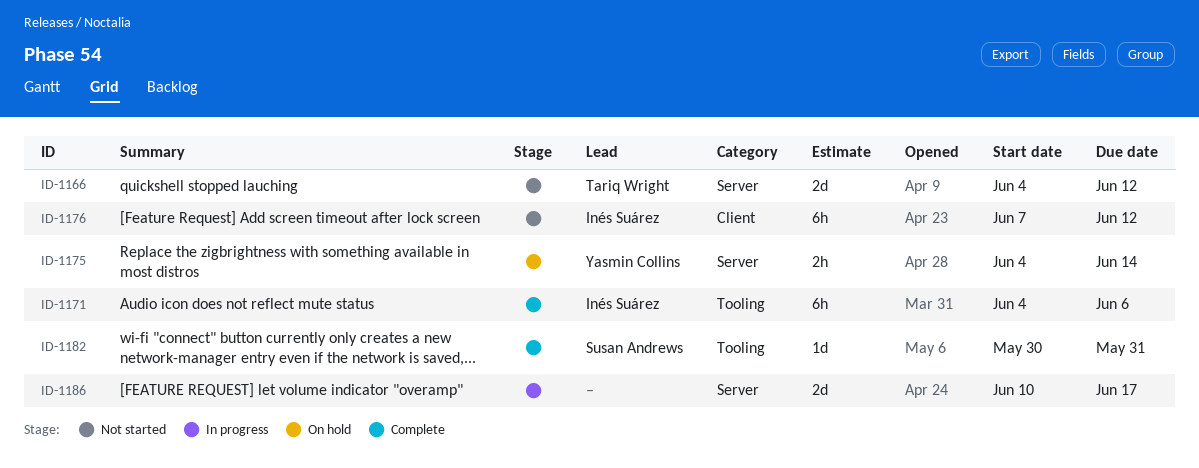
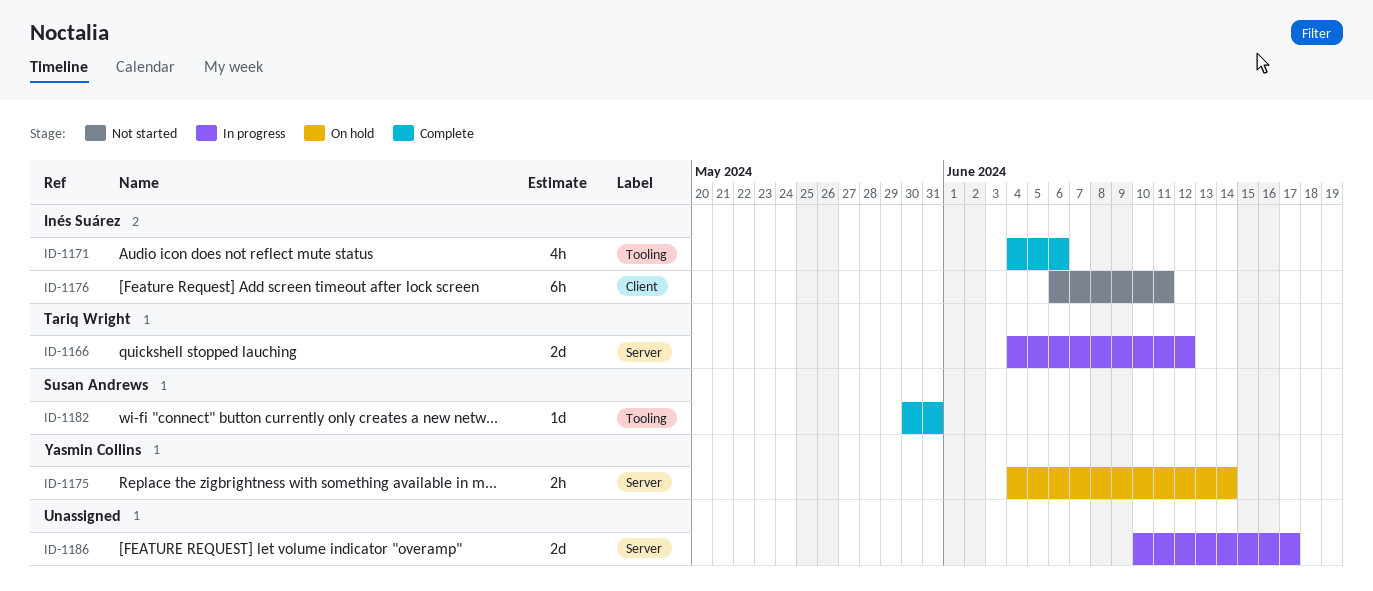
ID-1166, status: Not started -> In progress
ID-1171, estimate: 6h -> 4h
ID-1176, start: Jun 7 -> Jun 6
ID-1176, due: Jun 12 -> Jun 11

